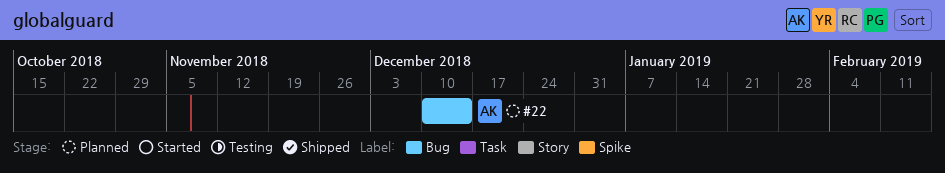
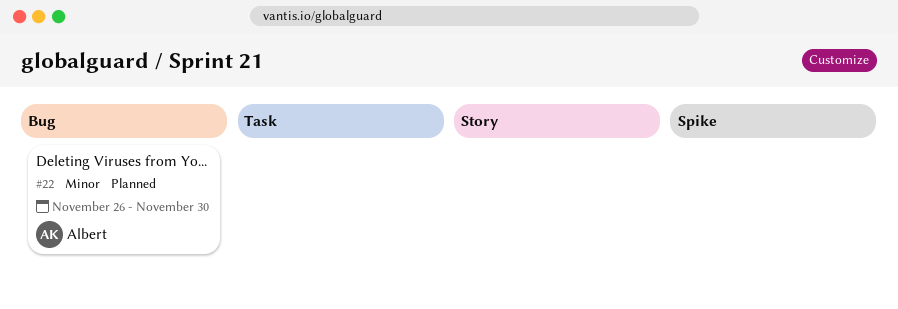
#22, start: Dec 10 -> Nov 26
#22, due: Dec 14 -> Nov 30

